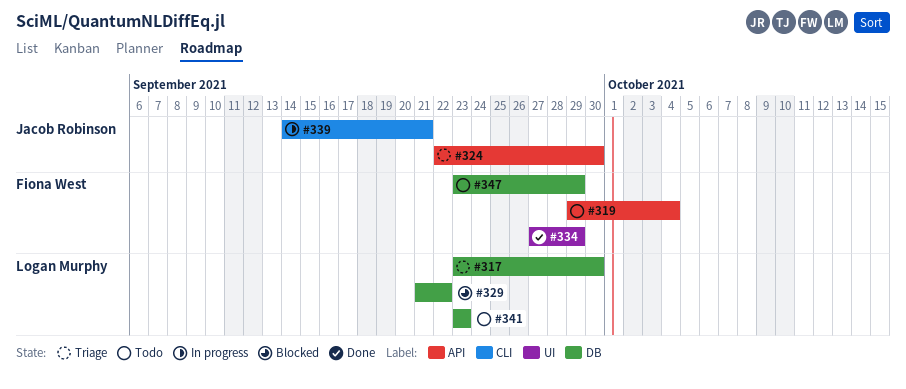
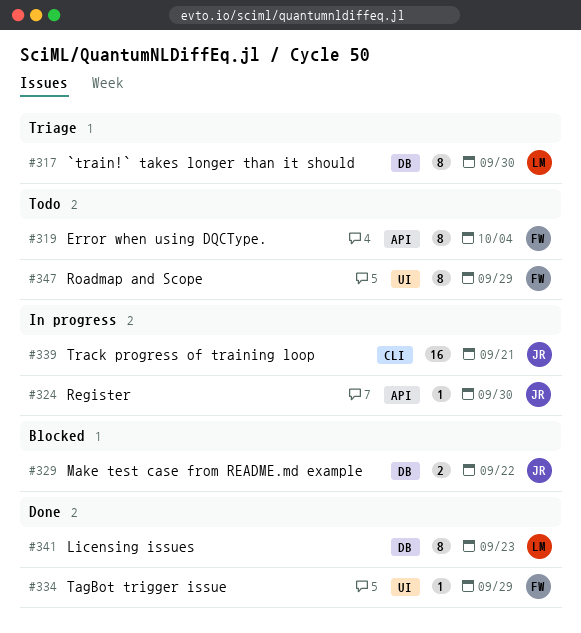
#324, status: Triage -> In progress
#329, owner: Logan Murphy -> Jacob Robinson
#341, status: Todo -> Done
#347, label: DB -> UI

